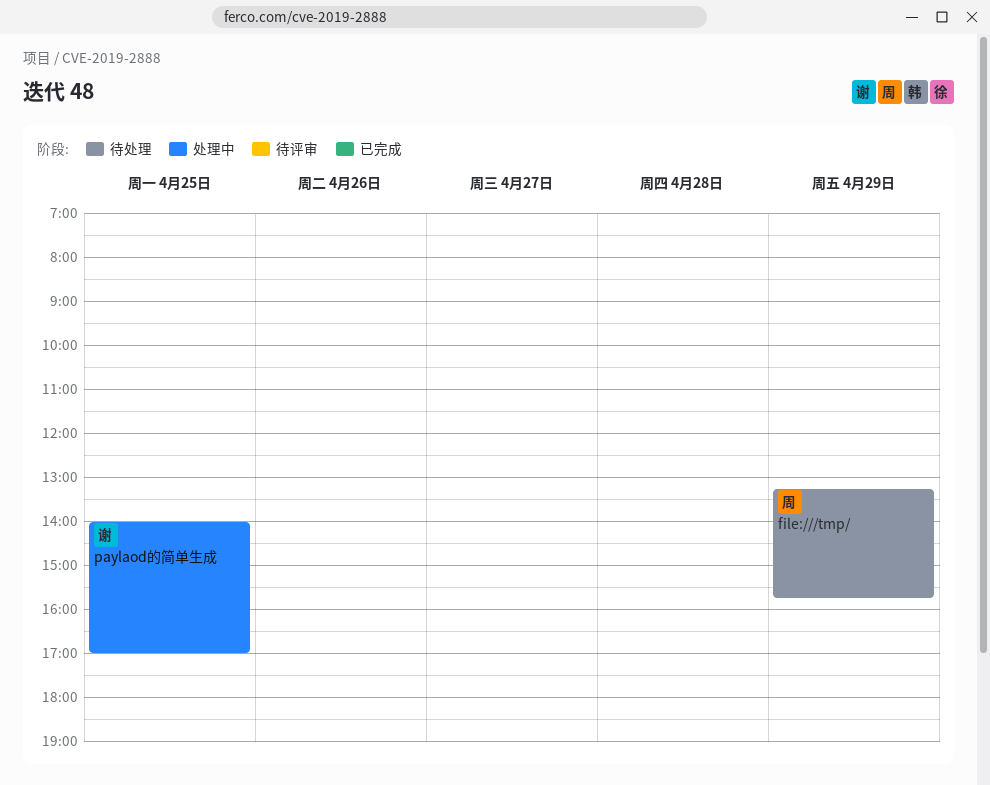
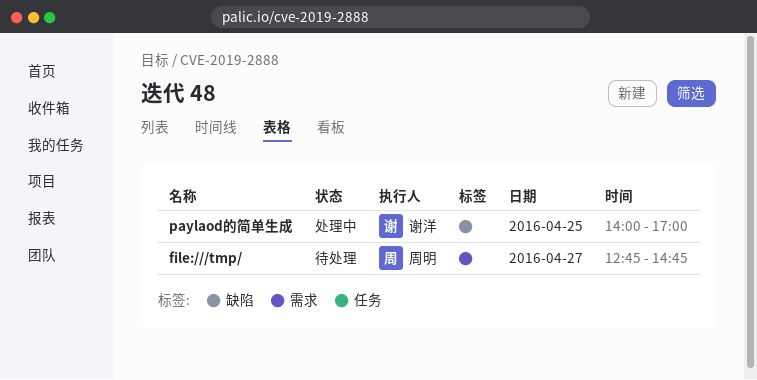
file:///tmp/, day: Apr 29 -> Apr 27
file:///tmp/, begins: 13:15 -> 12:45
file:///tmp/, ends: 15:45 -> 14:45

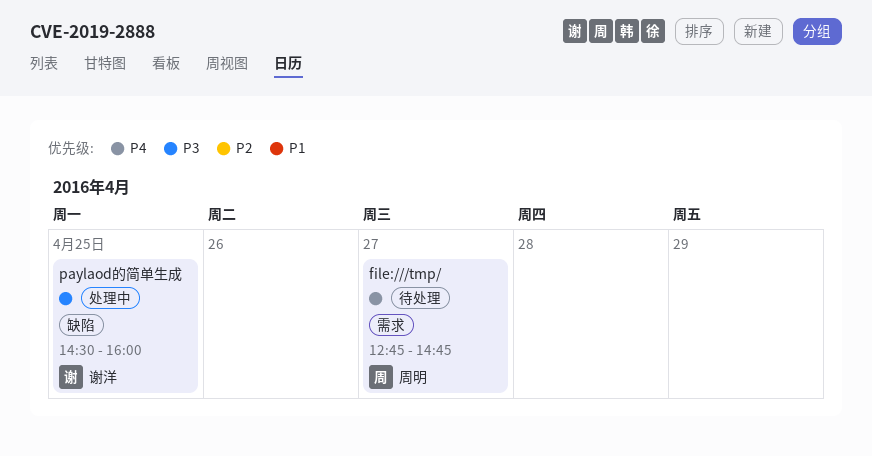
paylaod的简单生成, begins: 14:00 -> 14:30
paylaod的简单生成, ends: 17:00 -> 16:00

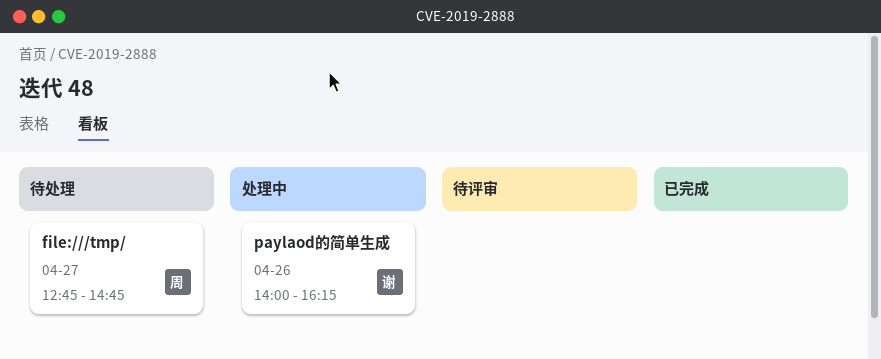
paylaod的简单生成, day: Apr 25 -> Apr 26
paylaod的简单生成, begins: 14:30 -> 14:00
paylaod的简单生成, ends: 16:00 -> 16:15

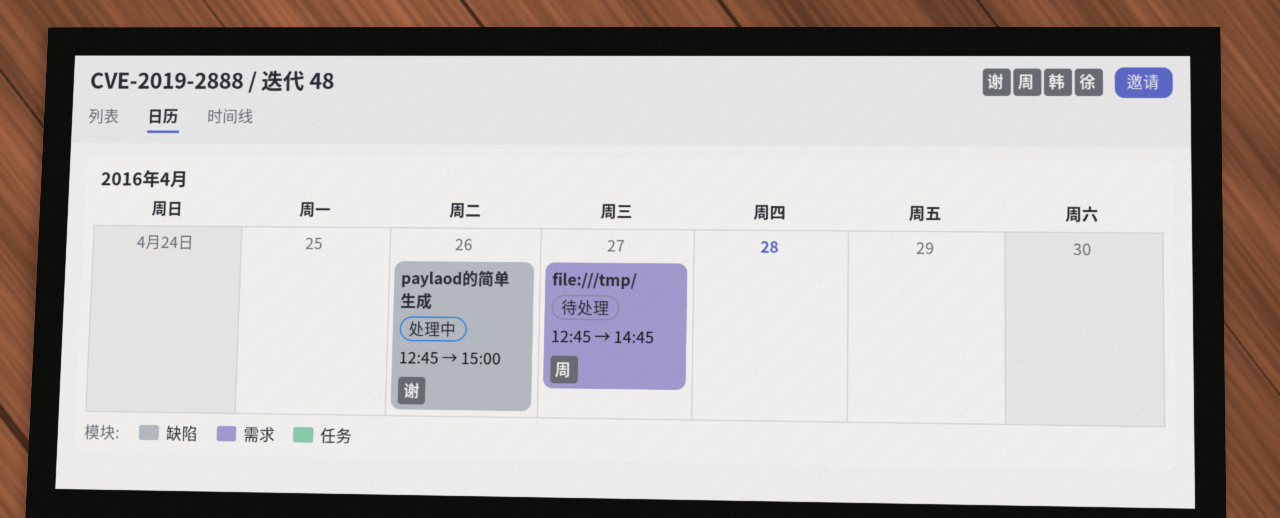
paylaod的简单生成, begins: 14:00 -> 12:45
paylaod的简单生成, ends: 16:15 -> 15:00

